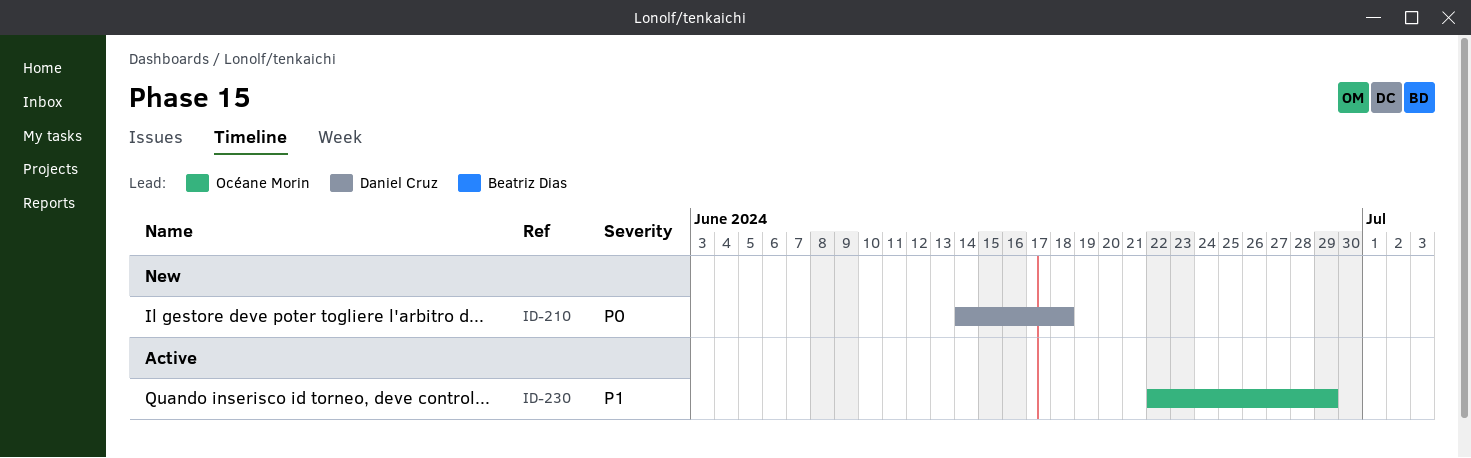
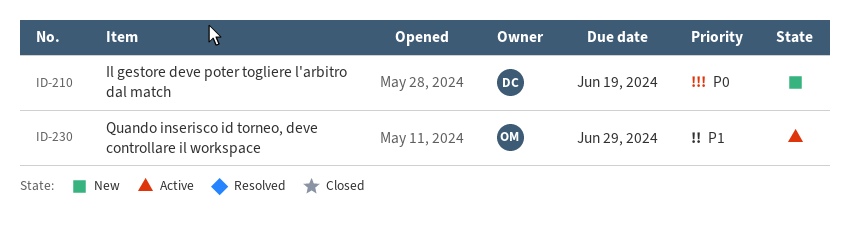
ID-210, due: Jun 18 -> Jun 19

